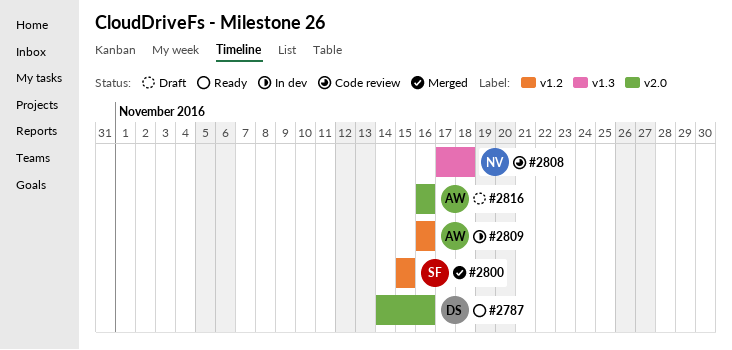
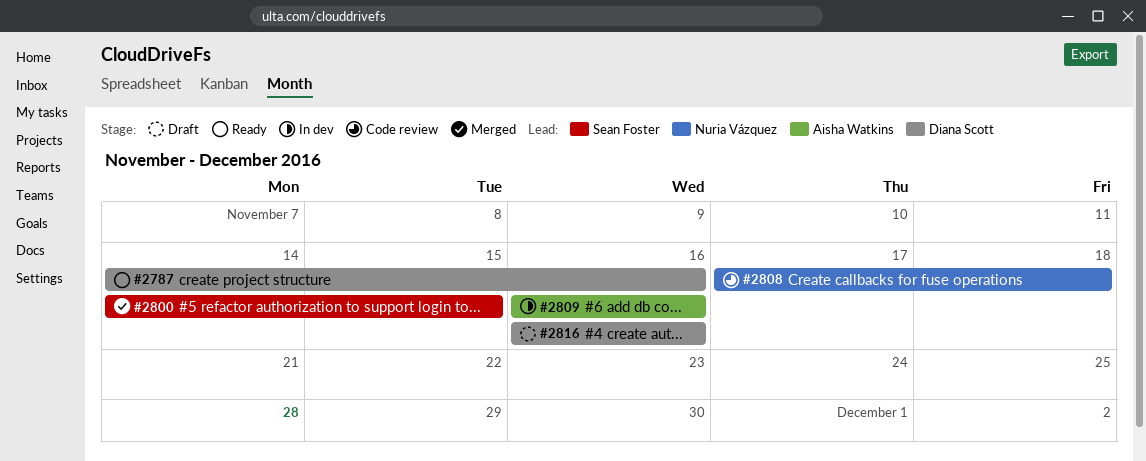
#2800, start: Nov 15 -> Nov 14
#2816, owner: Aisha Watkins -> Diana Scott

